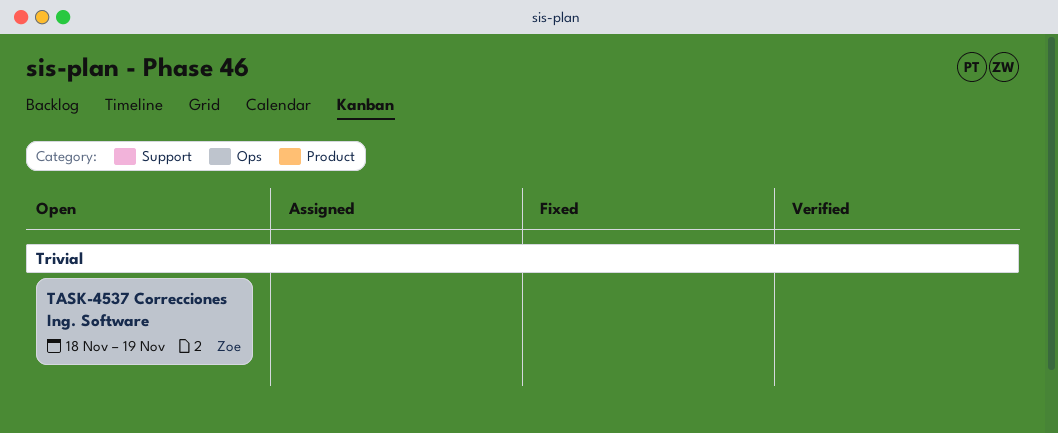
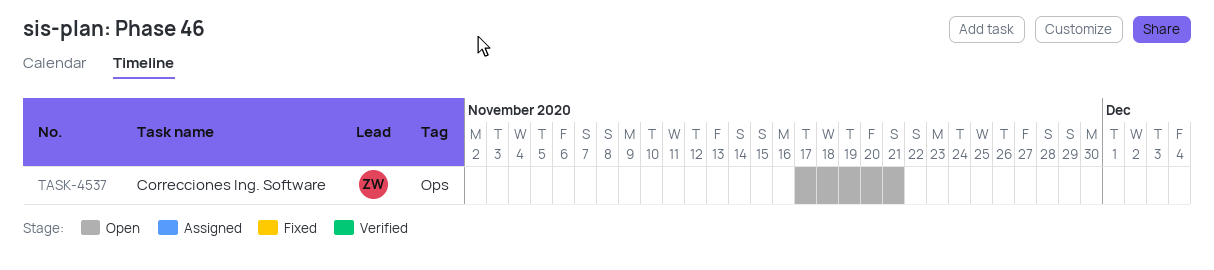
TASK-4537, start: Nov 18 -> Nov 17
TASK-4537, due: Nov 19 -> Nov 21

